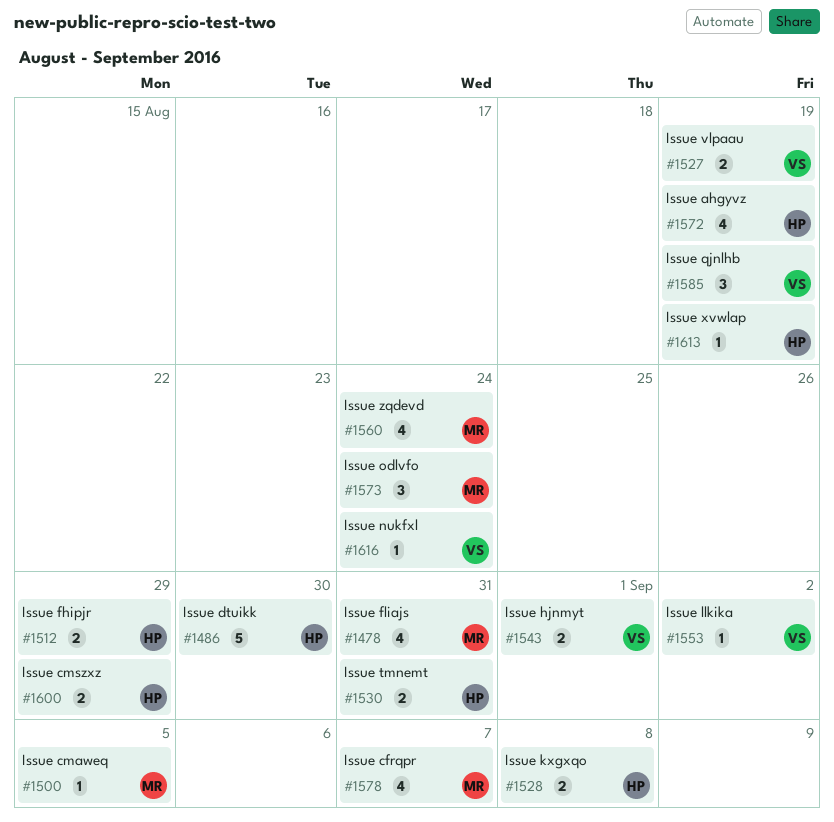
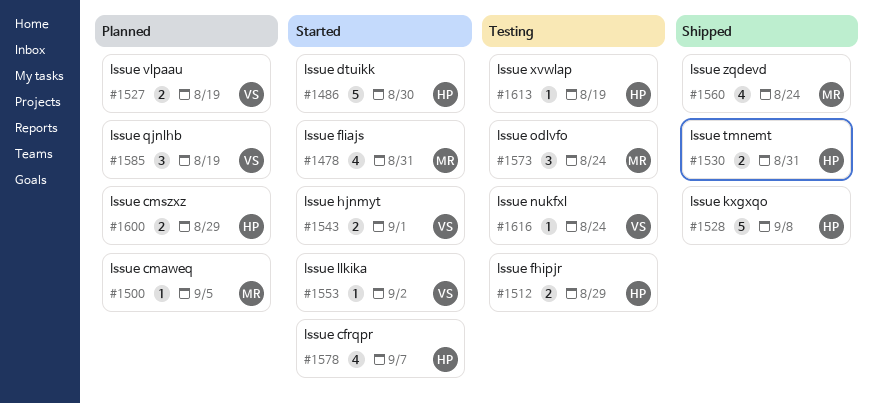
#1528, estimate: 2 -> 5
#1572: present -> none
#1578, owner: MR -> HP

